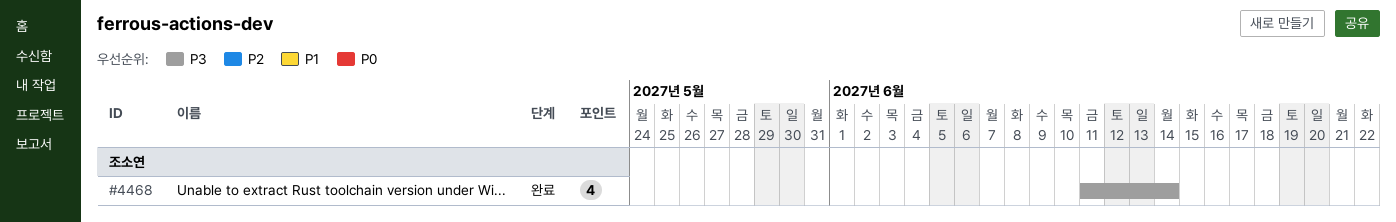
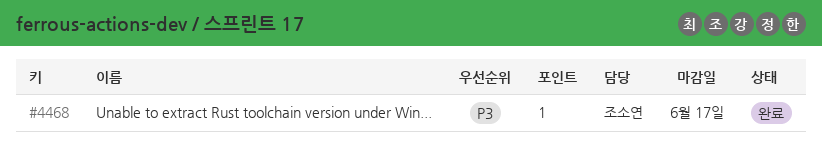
#4468, estimate: 4 -> 1
#4468, due: Jun 14 -> Jun 17

